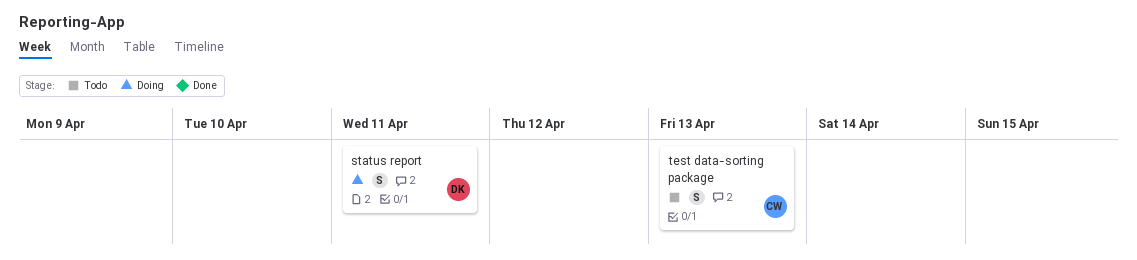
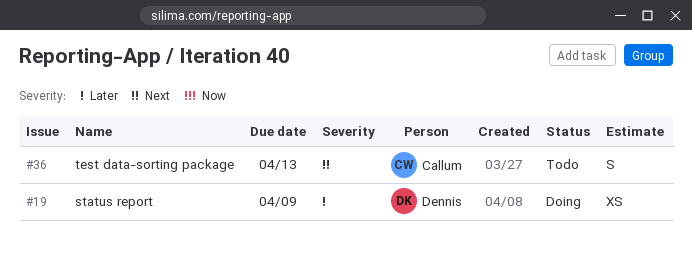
status report, estimate: S -> XS
status report, due: Apr 11 -> Apr 9

